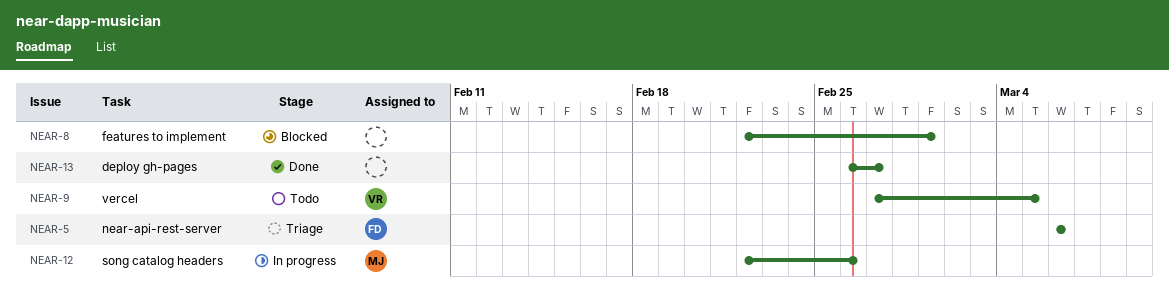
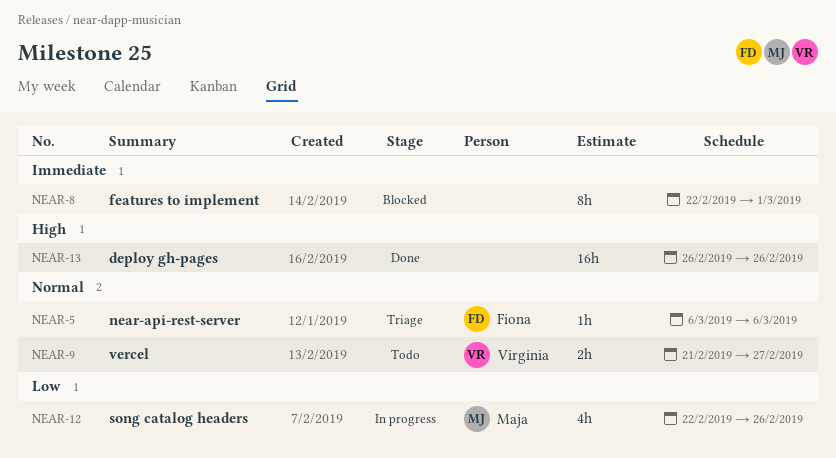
NEAR-9, start: Feb 27 -> Feb 21
NEAR-9, due: Mar 5 -> Feb 27
NEAR-13, due: Feb 27 -> Feb 26

